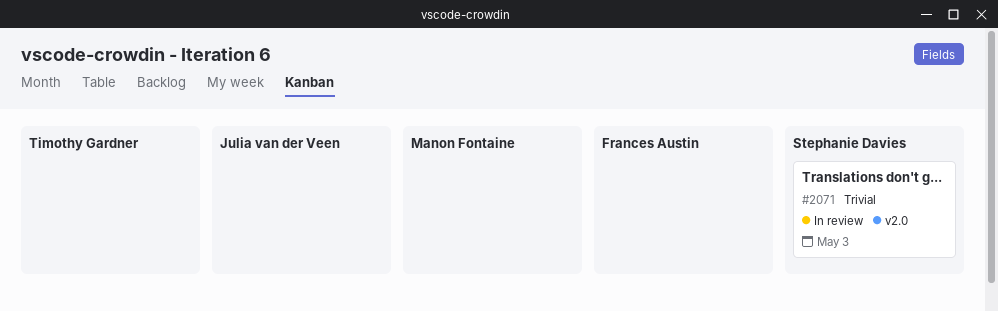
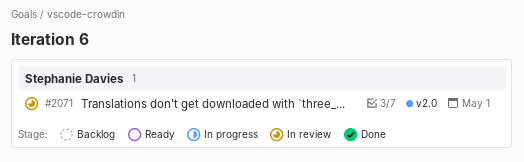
#2071, due: May 3 -> May 1

